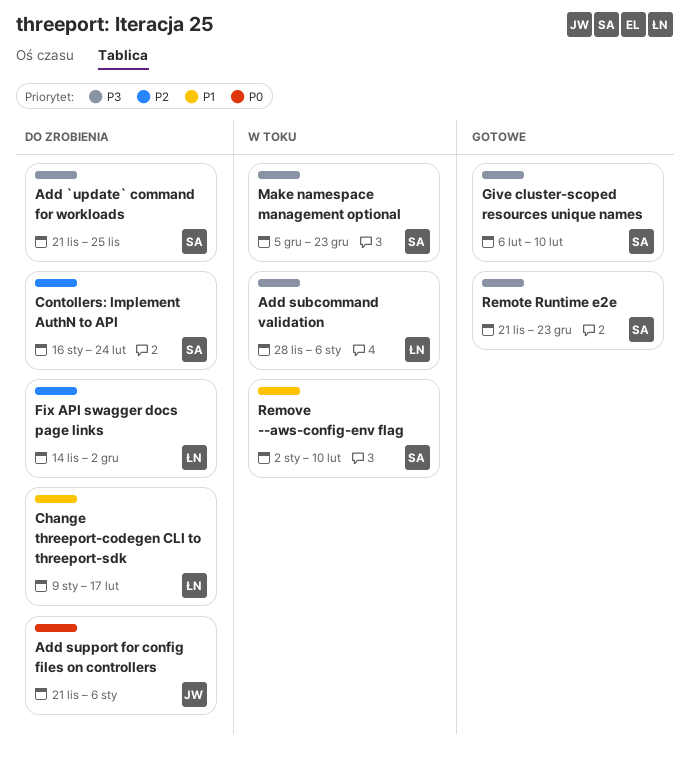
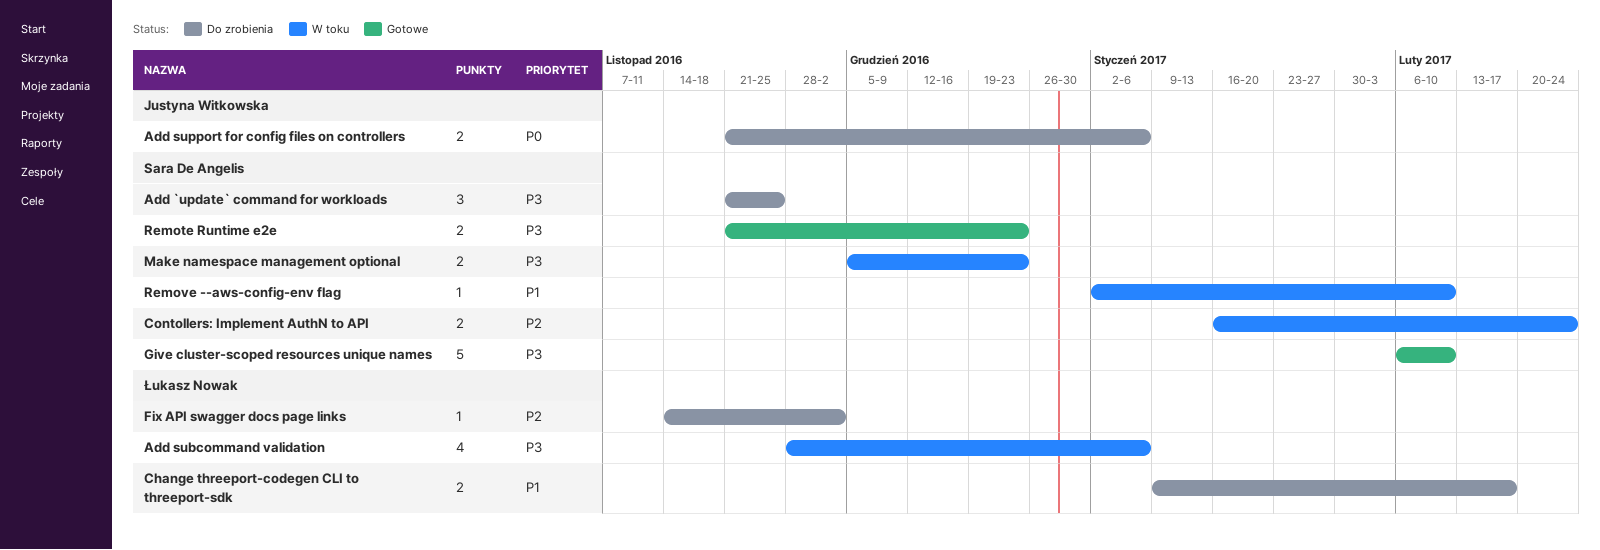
Contollers: Implement AuthN to API, status: Do zrobienia -> W toku

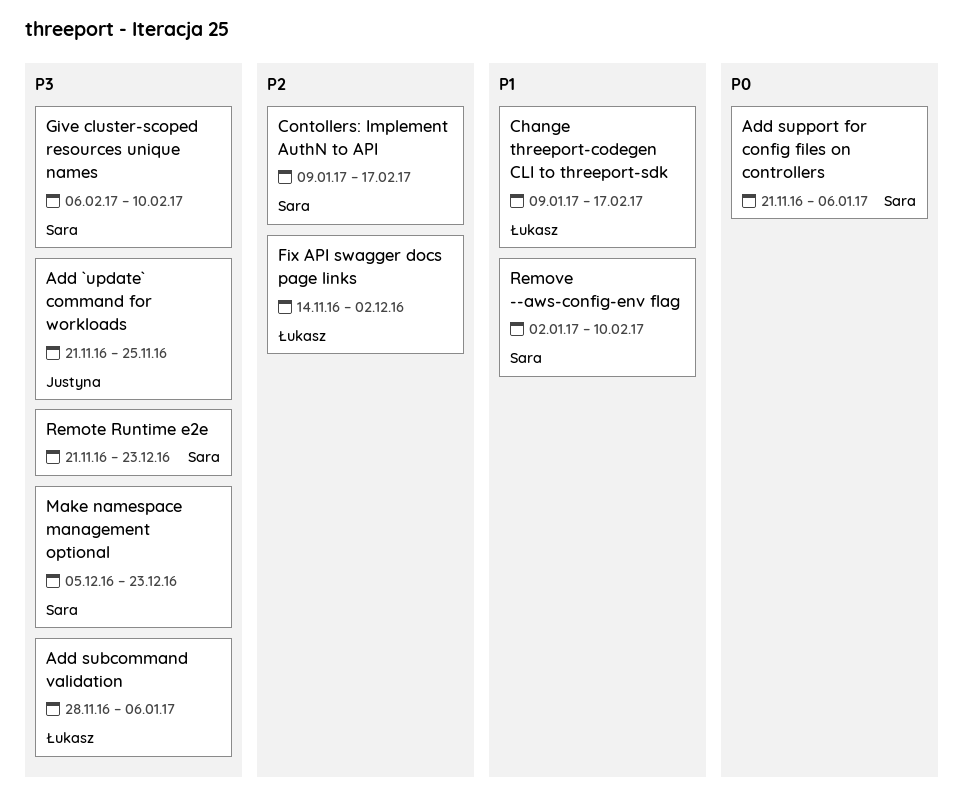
Add `update` command for workloads, owner: Sara De Angelis -> Justyna Witkowska
Add support for config files on controllers, owner: Justyna Witkowska -> Sara De Angelis
Contollers: Implement AuthN to API, start: Jan 16 -> Jan 9
Contollers: Implement AuthN to API, due: Feb 24 -> Feb 17

